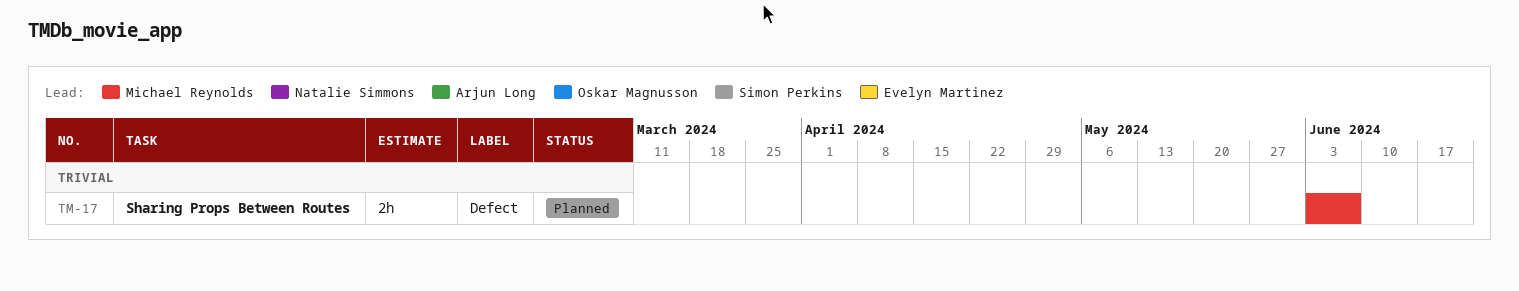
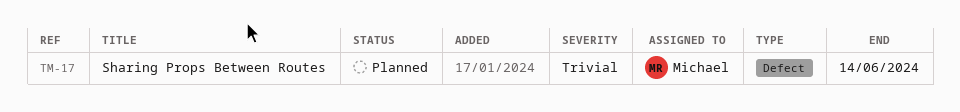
TM-17, due: Jun 7 -> Jun 14

